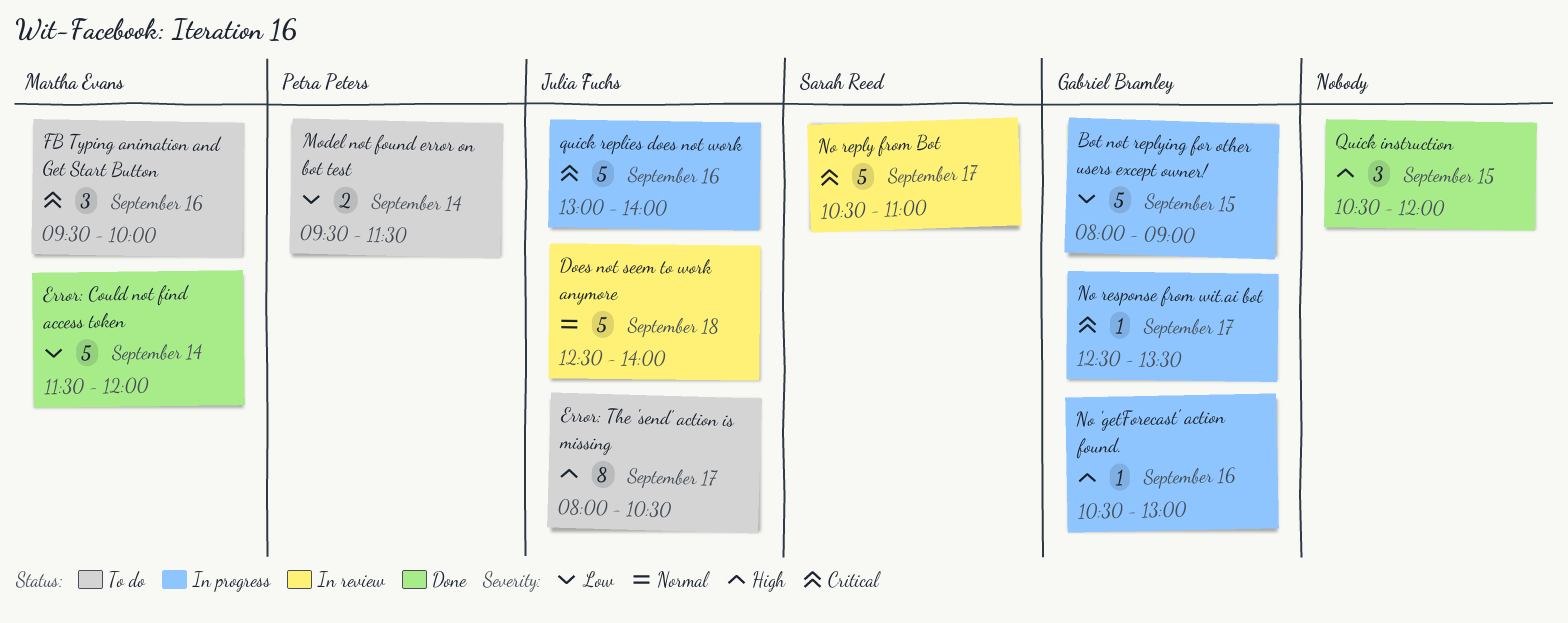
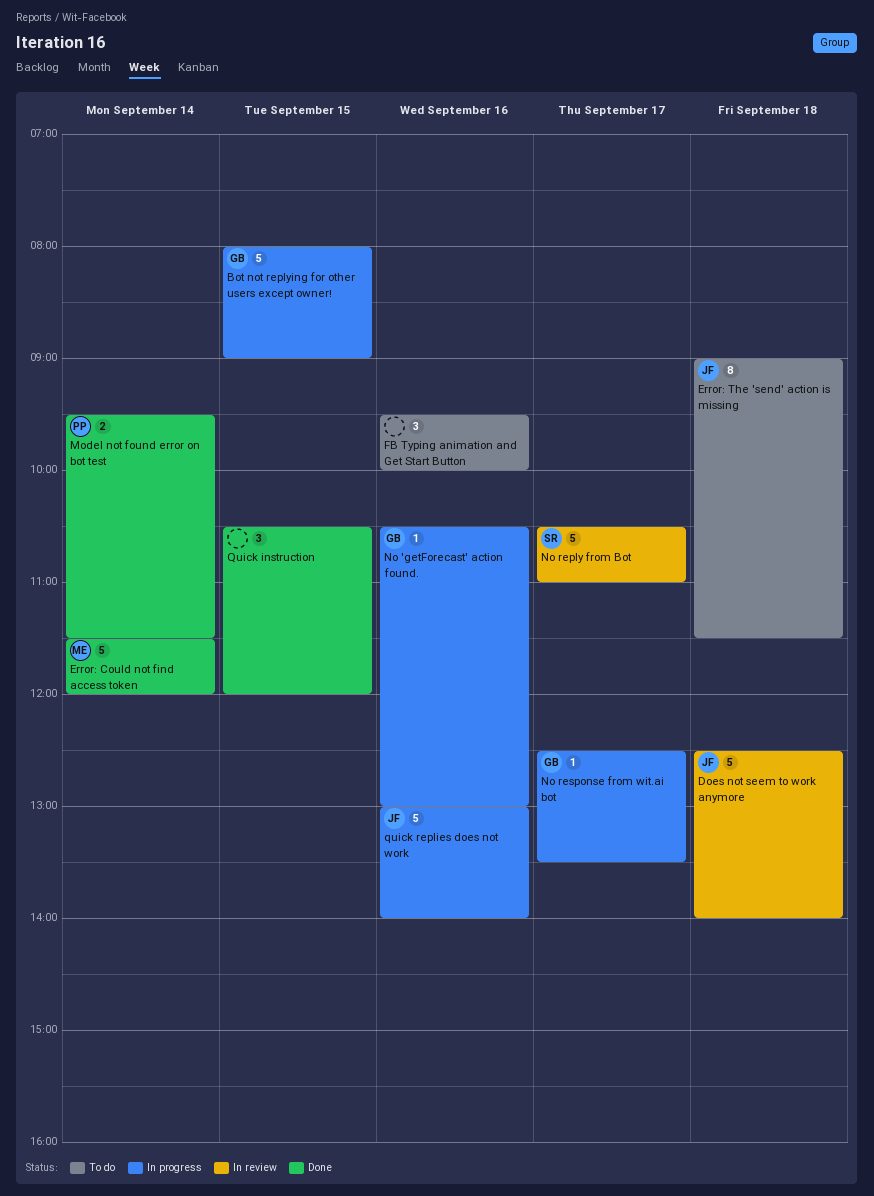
Error: The 'send' action is missing, day: Sep 17 -> Sep 18
Error: The 'send' action is missing, begins: 08:00 -> 09:00
Error: The 'send' action is missing, ends: 10:30 -> 11:30
FB Typing animation and Get Start Button, owner: Martha Evans -> none
Model not found error on bot test, status: To do -> Done

